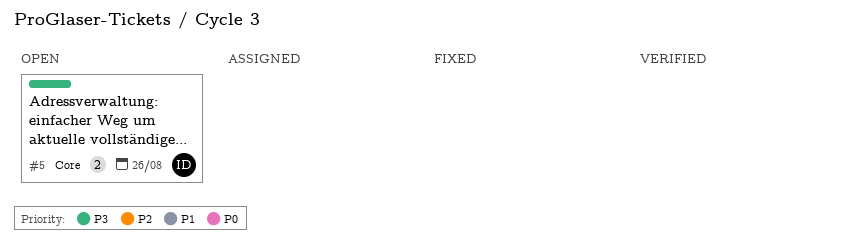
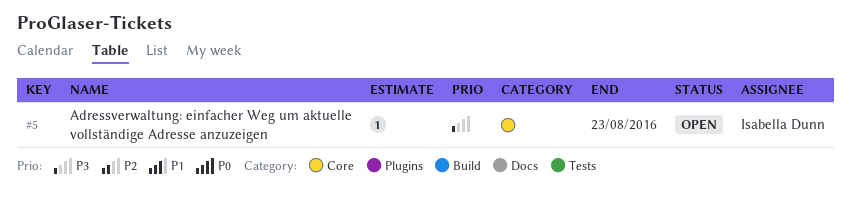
#5, estimate: 2 -> 1
#5, due: Aug 26 -> Aug 23

